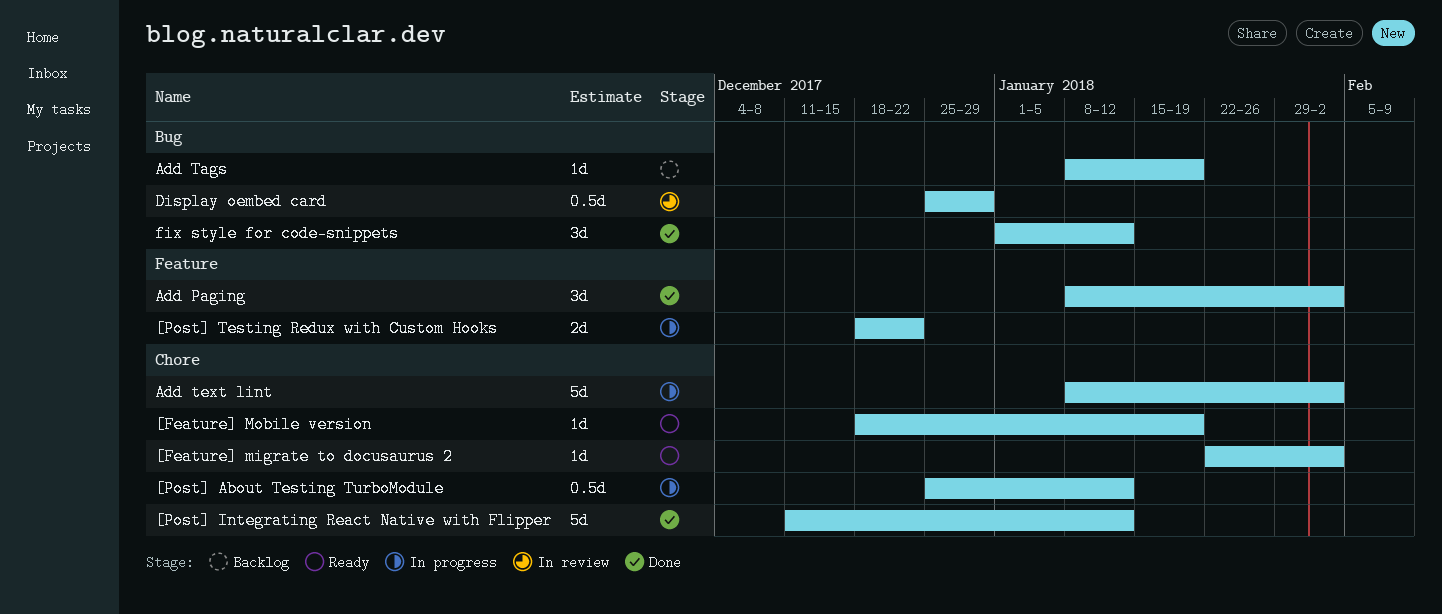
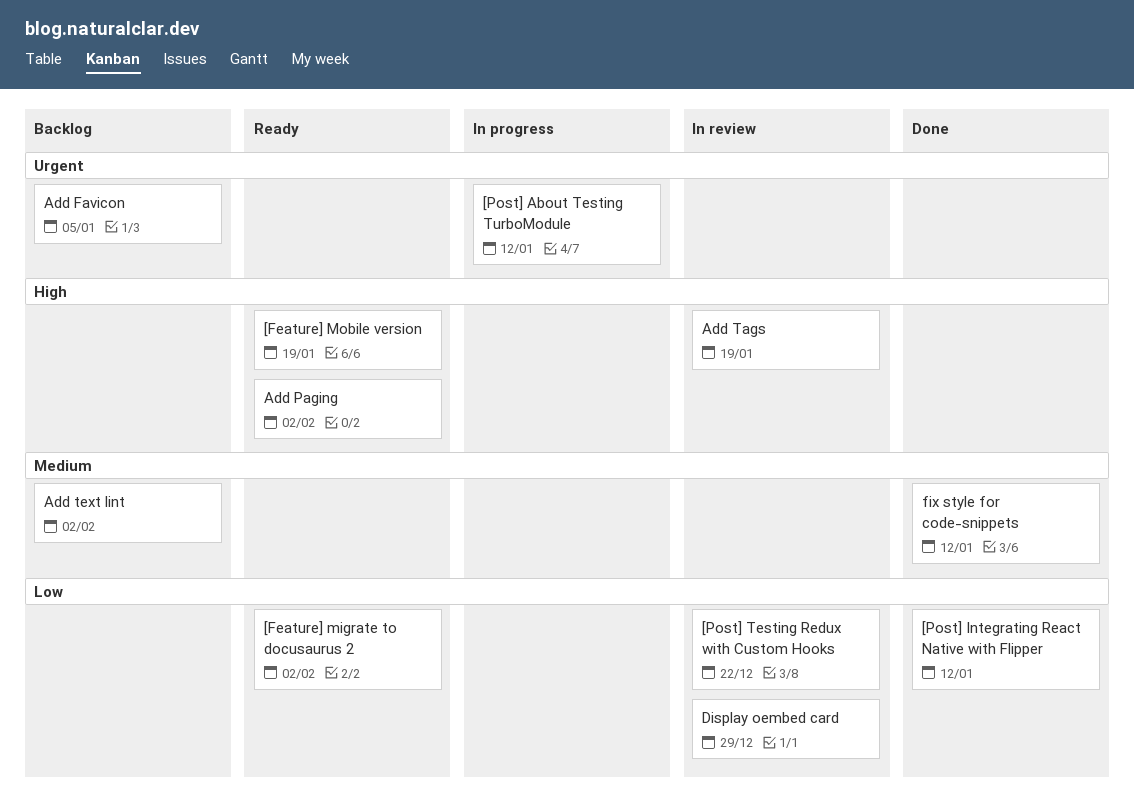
[Post] Testing Redux with Custom Hooks, status: In progress -> In review
Add Favicon: none -> present
Add Paging, status: Done -> Ready
Add Tags, status: Backlog -> In review
Add text lint, status: In progress -> Backlog

